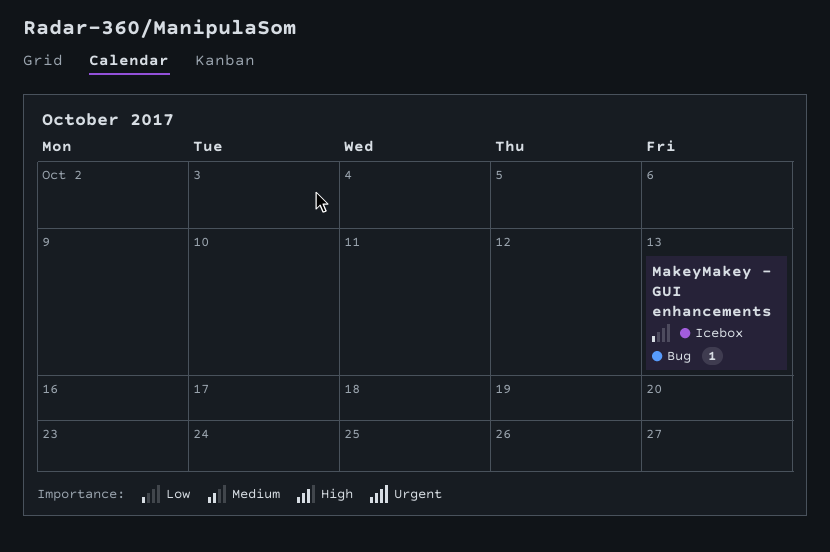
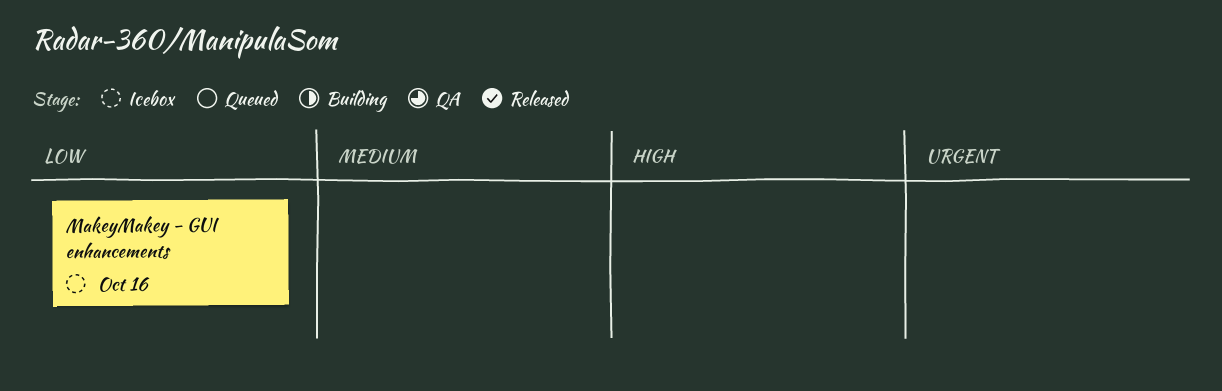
MakeyMakey - GUI enhancements, due: Oct 13 -> Oct 16

